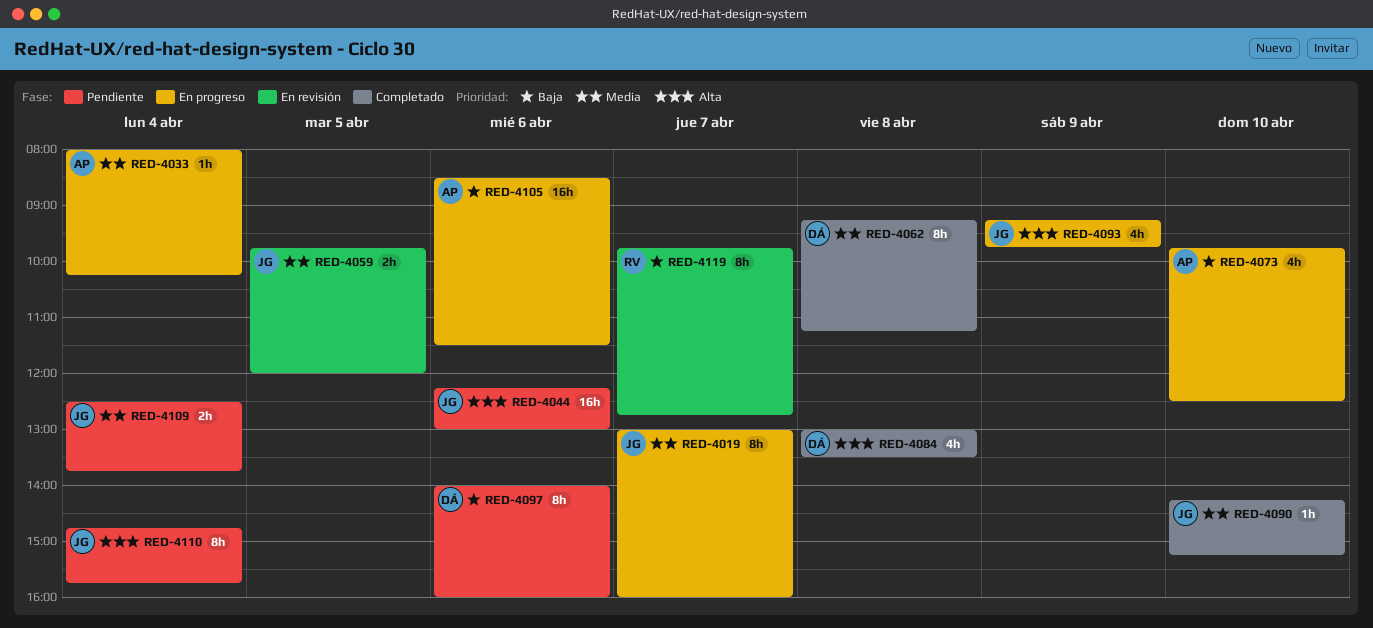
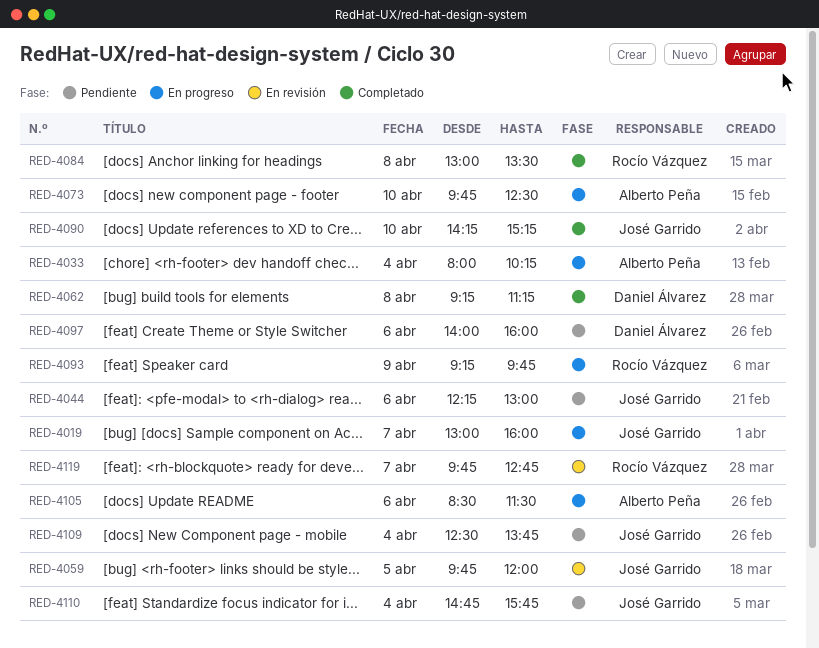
RED-4084, owner: Daniel Álvarez -> Rocío Vázquez
RED-4093, owner: José Garrido -> Rocío Vázquez

